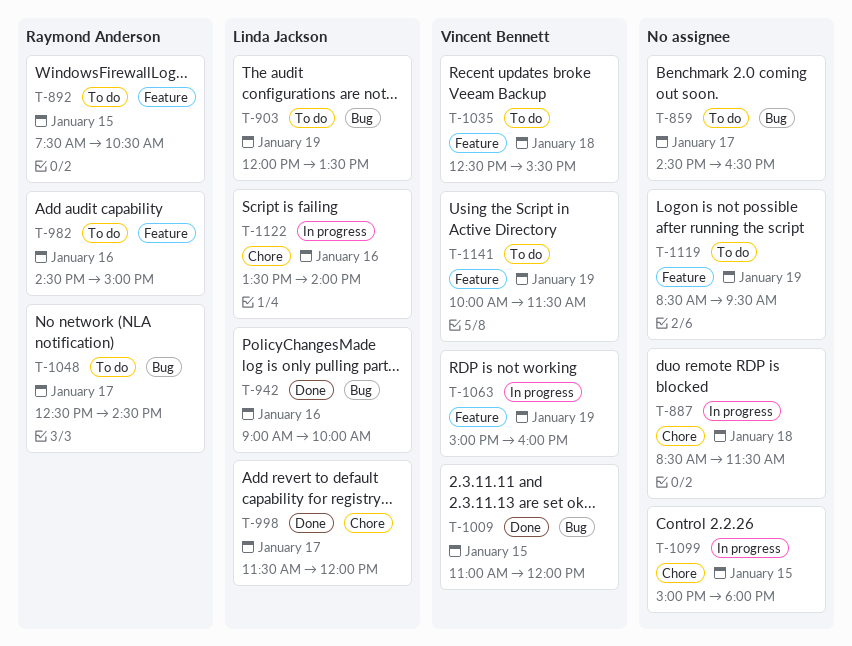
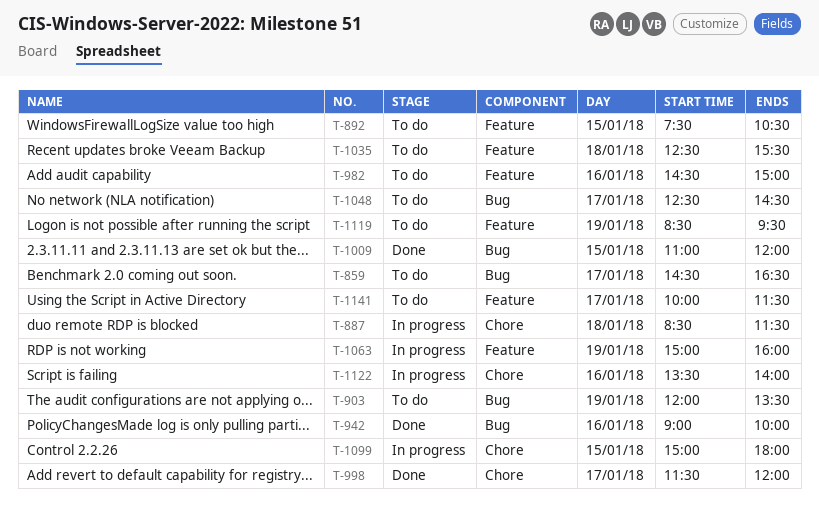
T-1141, day: Jan 19 -> Jan 17

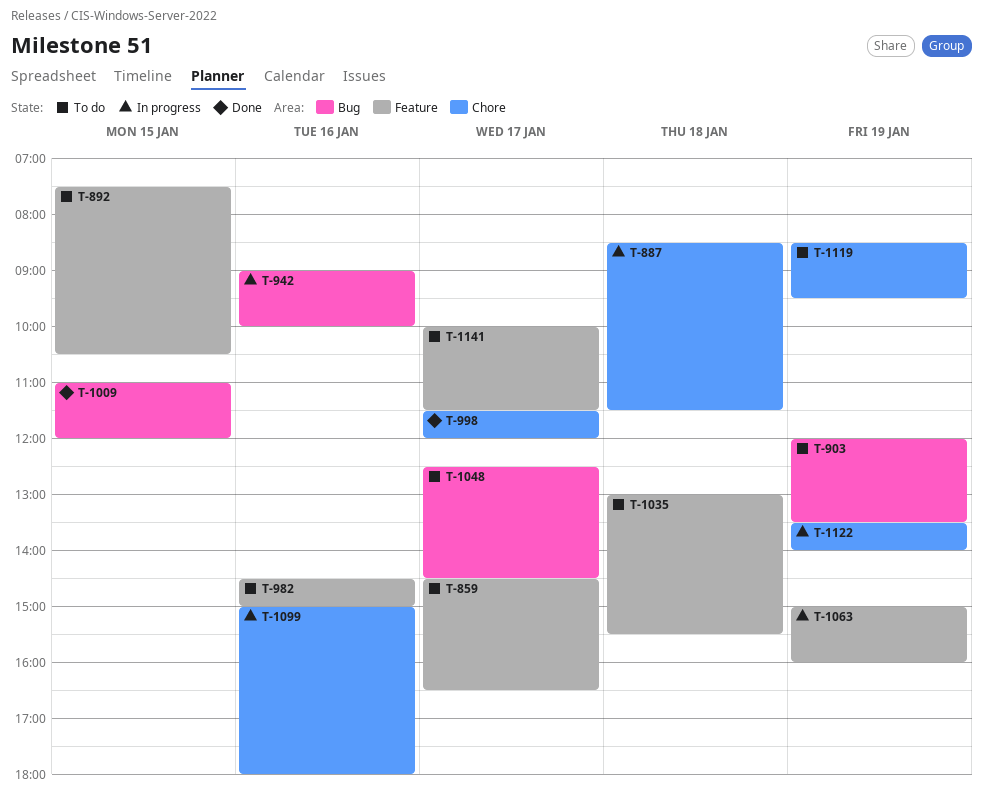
T-859, label: Bug -> Feature
T-942, status: Done -> In progress
T-1035, begins: 12:30 -> 13:00
T-1099, day: Jan 15 -> Jan 16
T-1119, label: Feature -> Chore
T-1122, day: Jan 16 -> Jan 19

